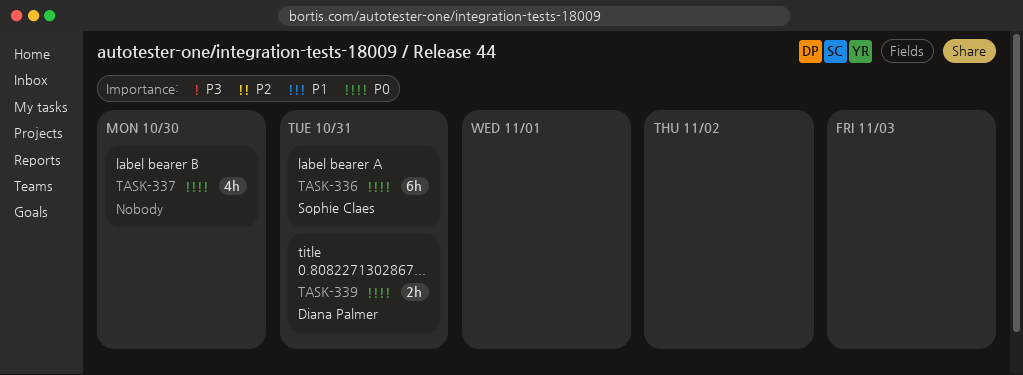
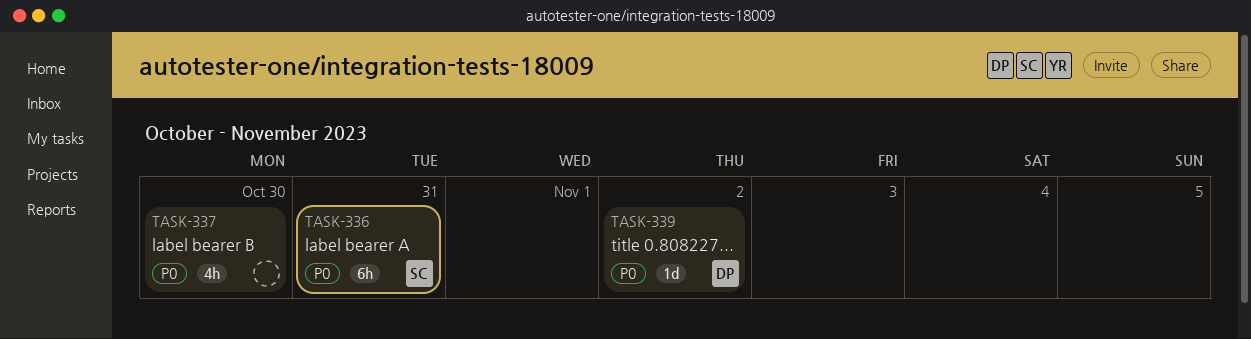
TASK-339, estimate: 2h -> 1d
TASK-339, due: Oct 31 -> Nov 2

